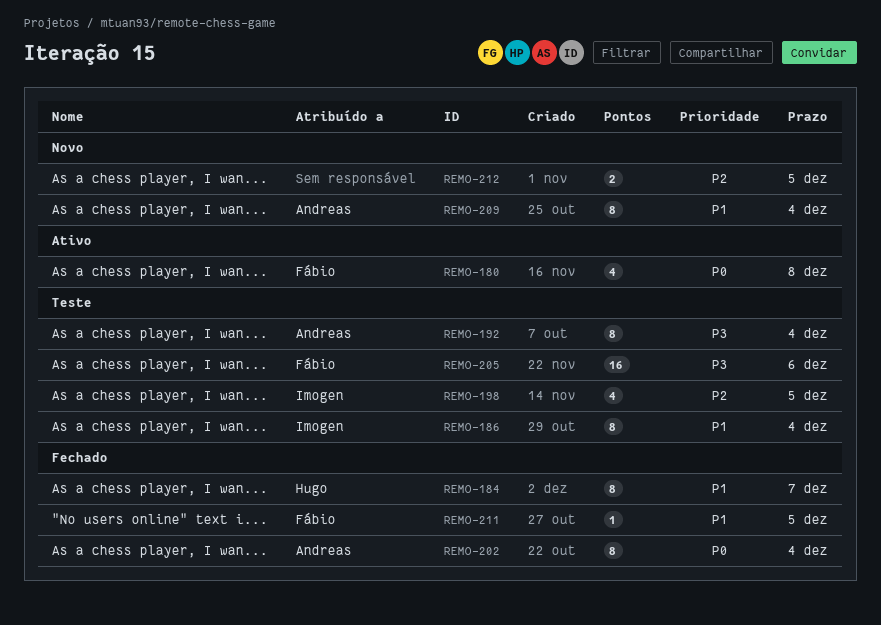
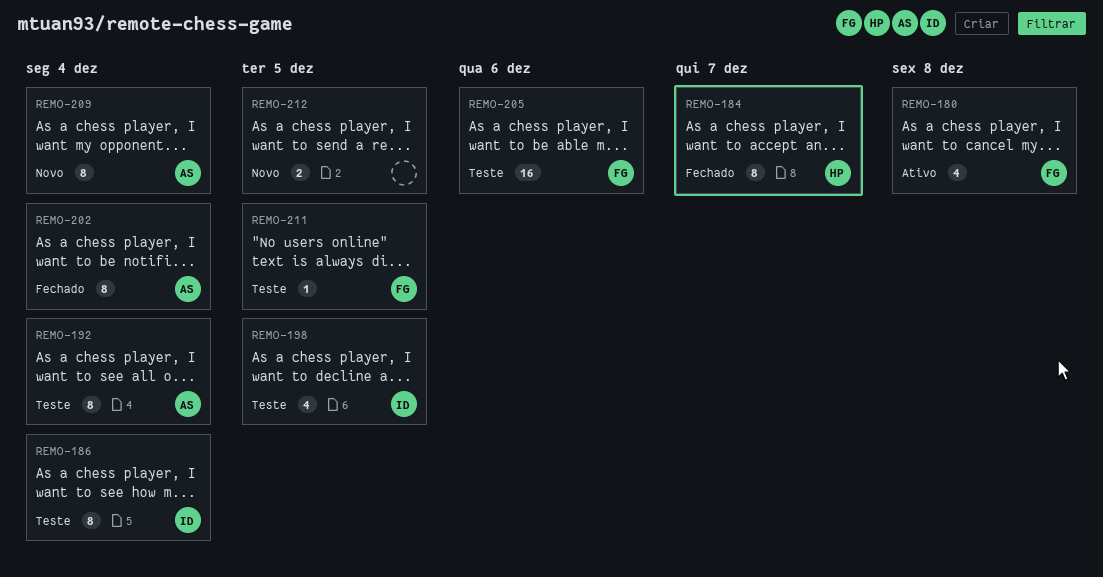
REMO-211, status: Fechado -> Teste

